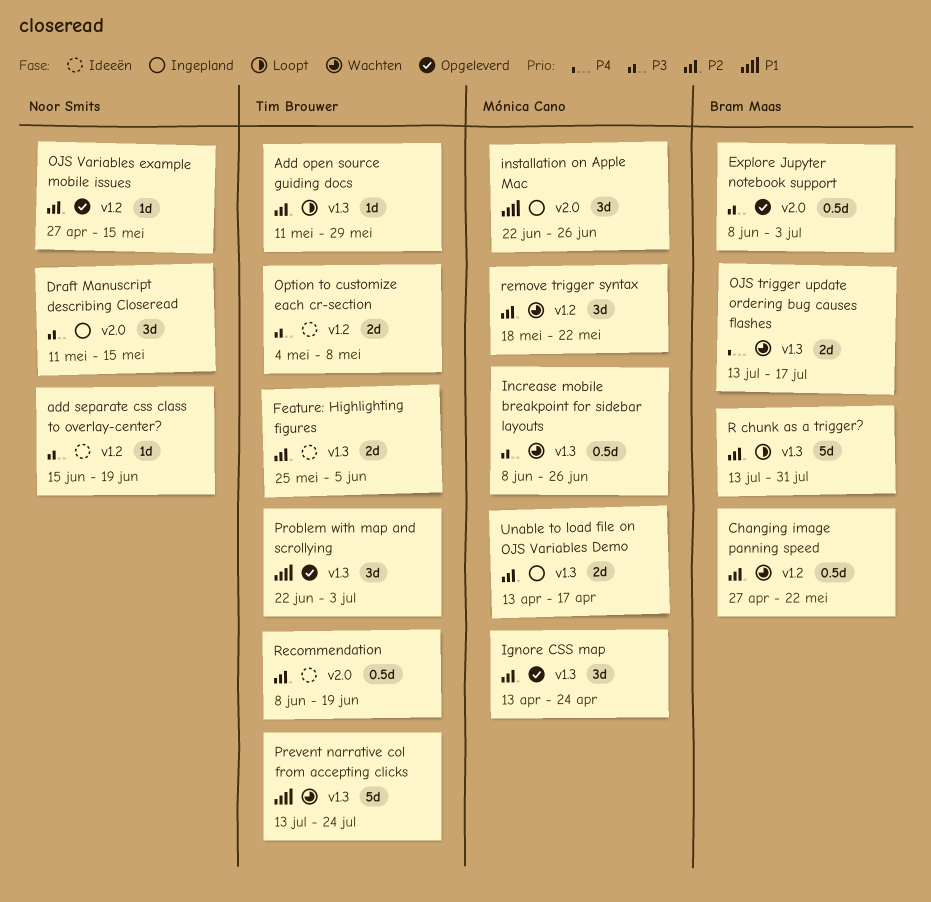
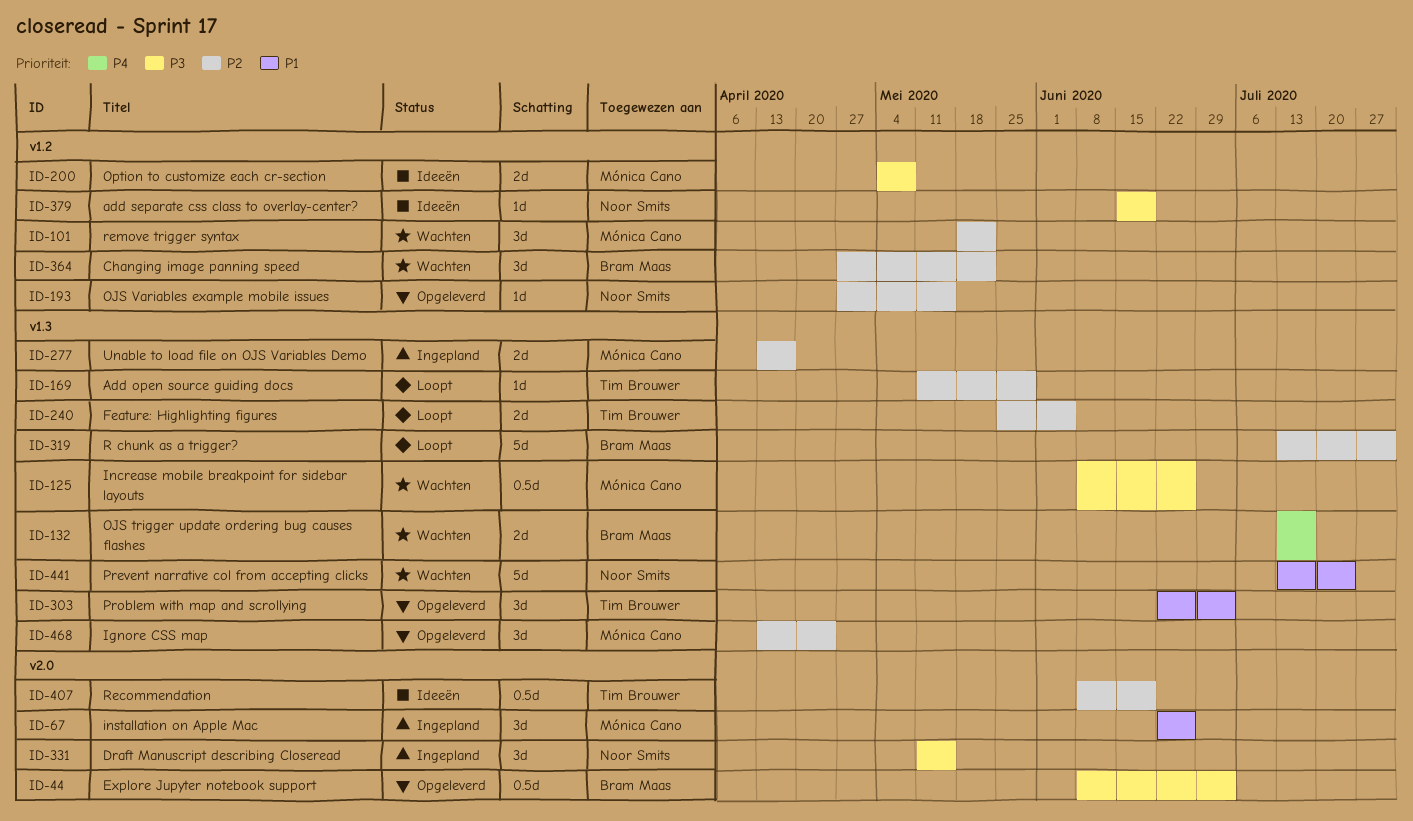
Changing image panning speed, estimate: 0.5d -> 3d
Feature: Highlighting figures, status: Ideeën -> Loopt
Option to customize each cr-section, owner: Tim Brouwer -> Mónica Cano
Prevent narrative col from accepting clicks, owner: Tim Brouwer -> Noor Smits

